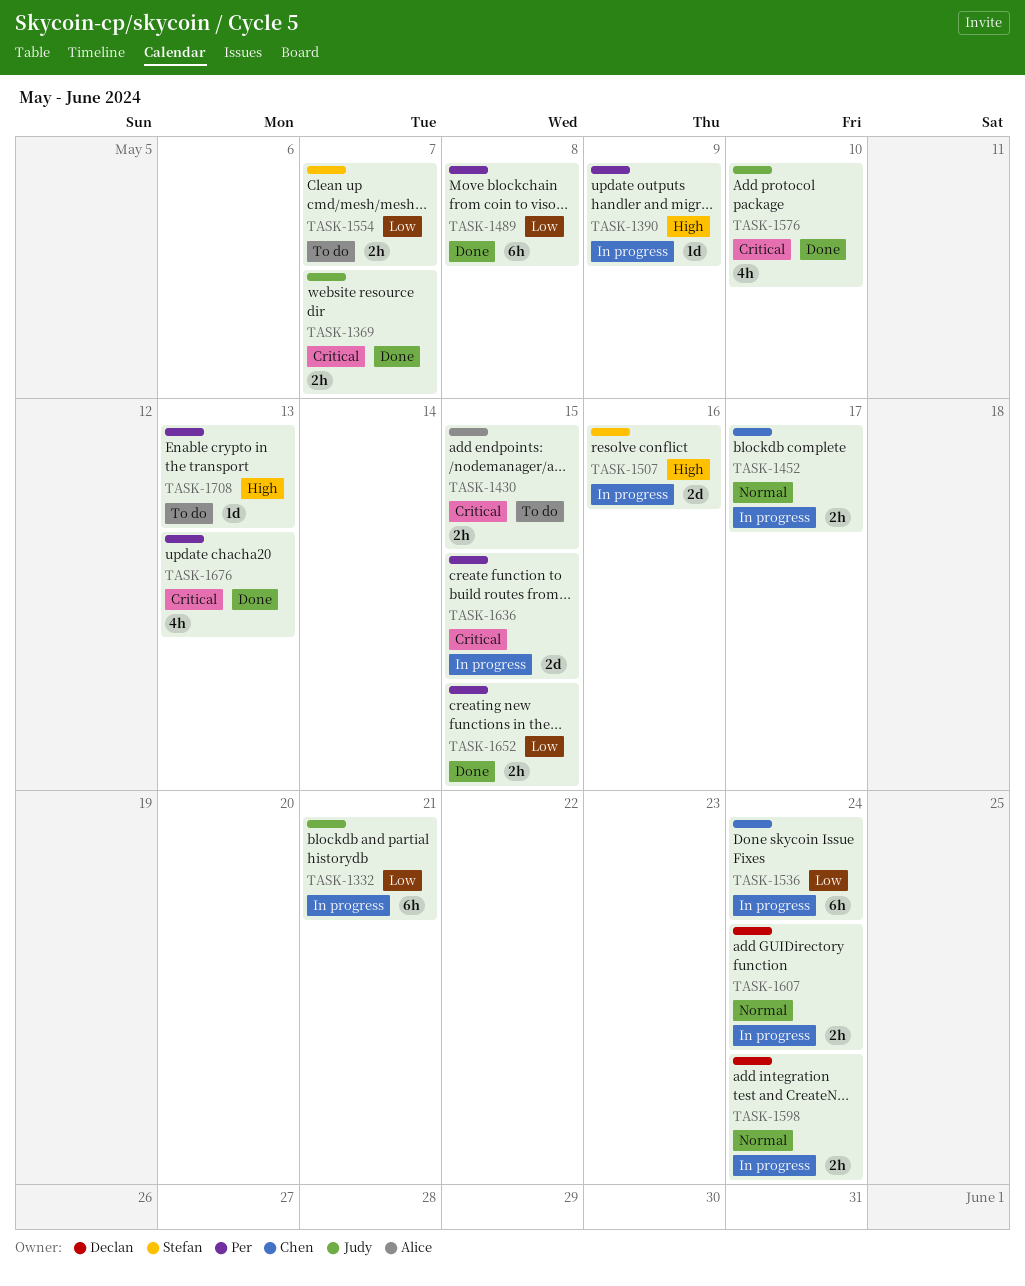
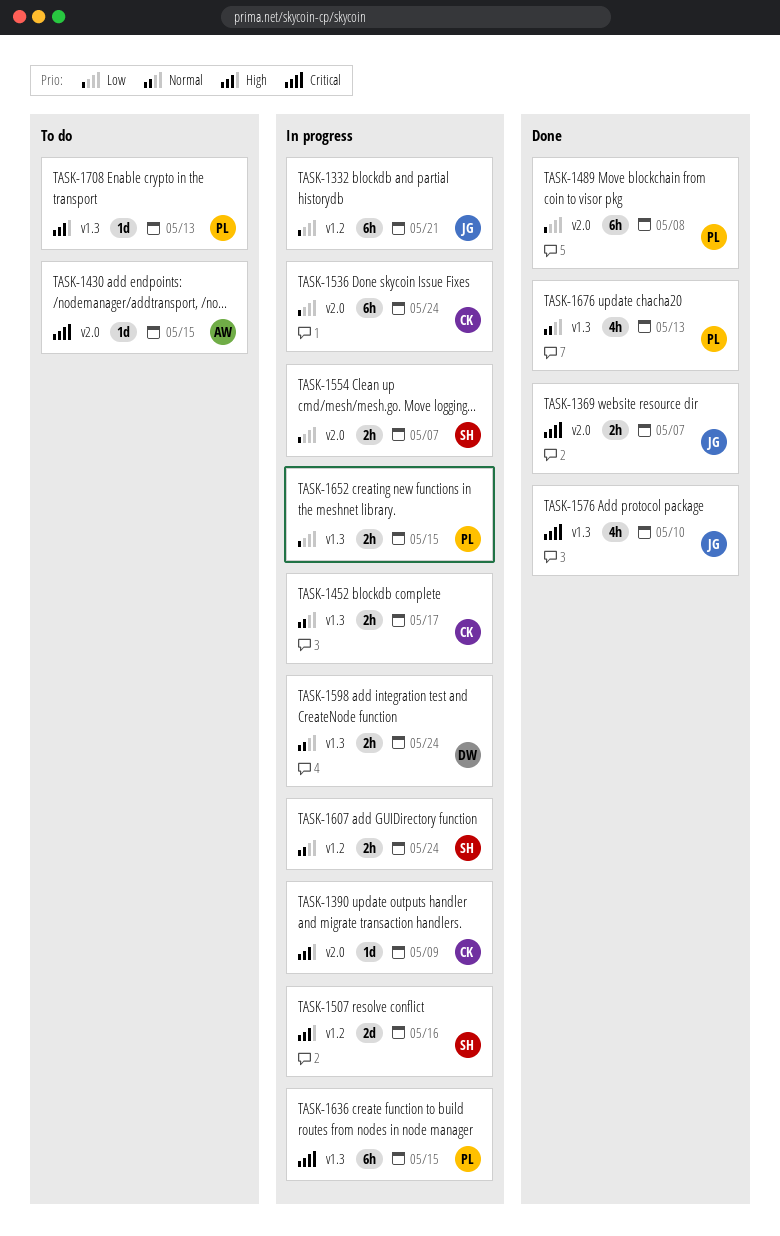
TASK-1390, owner: Per -> Chen
TASK-1430, estimate: 2h -> 1d
TASK-1554, status: To do -> In progress
TASK-1607, owner: Declan -> Stefan
TASK-1636, estimate: 2d -> 6h
TASK-1652, status: Done -> In progress
TASK-1676, priority: Critical -> Normal

